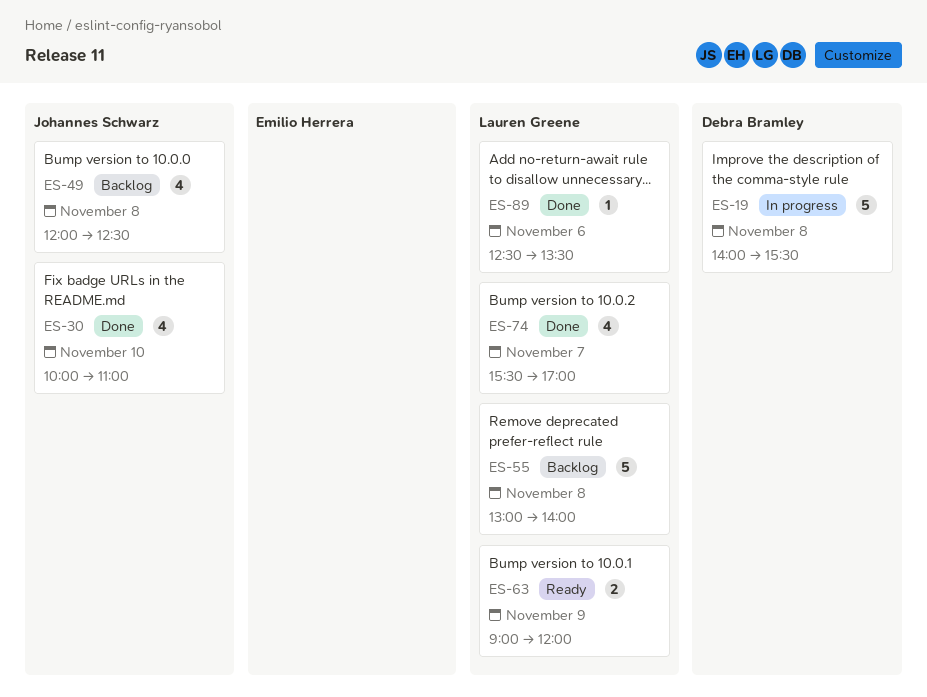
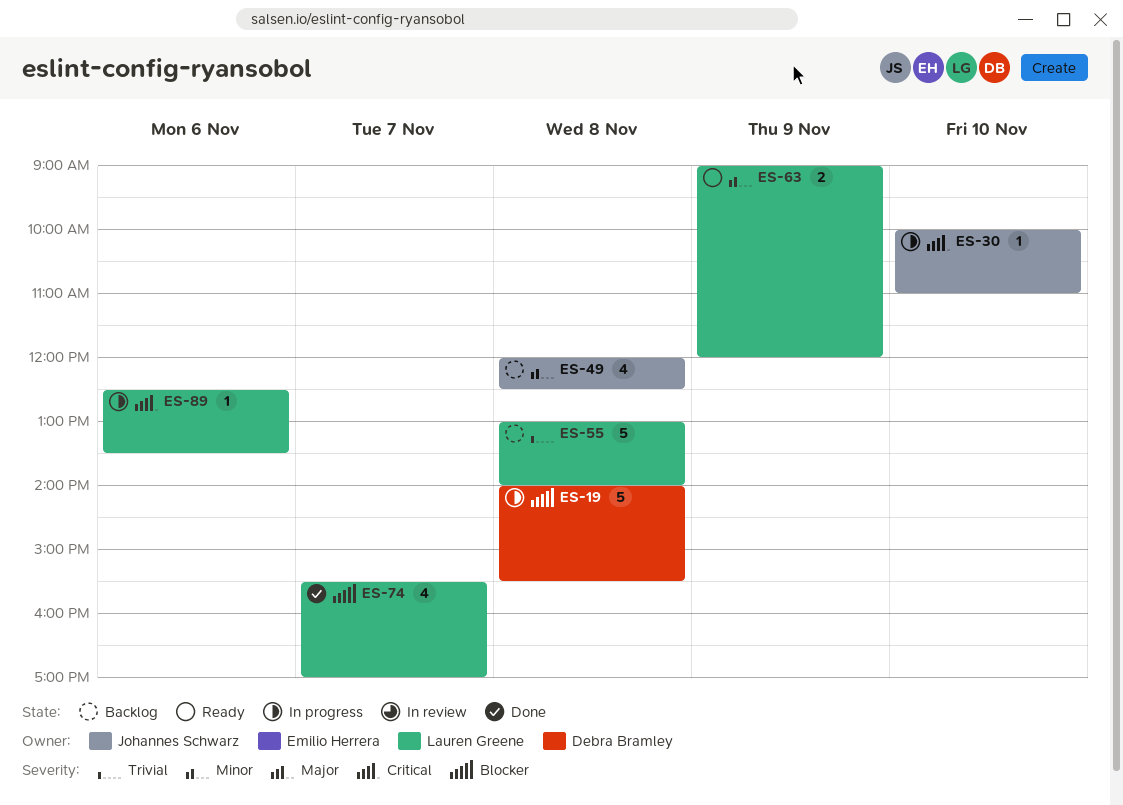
ES-30, status: Done -> In progress
ES-30, estimate: 4 -> 1
ES-89, status: Done -> In progress

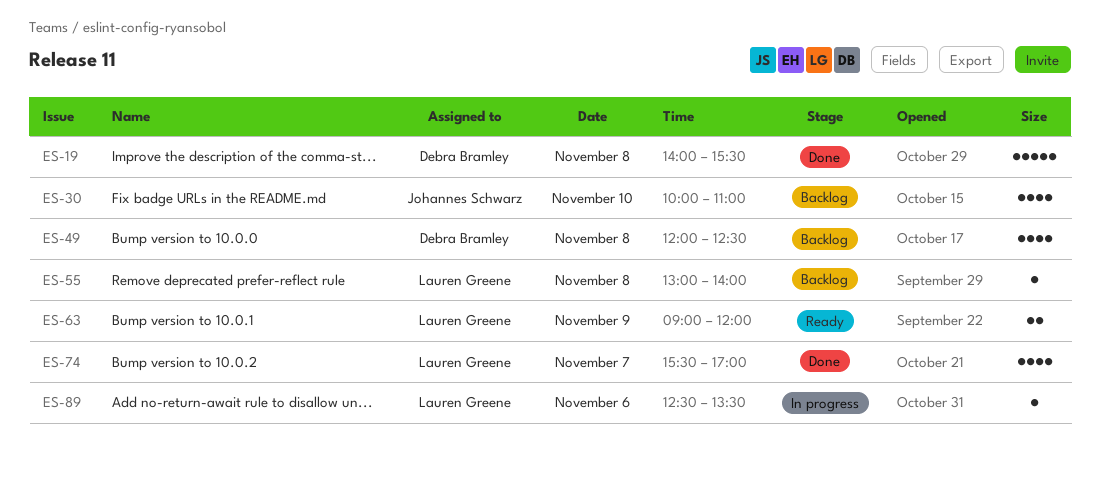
ES-19, status: In progress -> Done
ES-30, status: In progress -> Backlog
ES-30, estimate: 1 -> 4
ES-49, owner: Johannes Schwarz -> Debra Bramley
ES-55, estimate: 5 -> 1

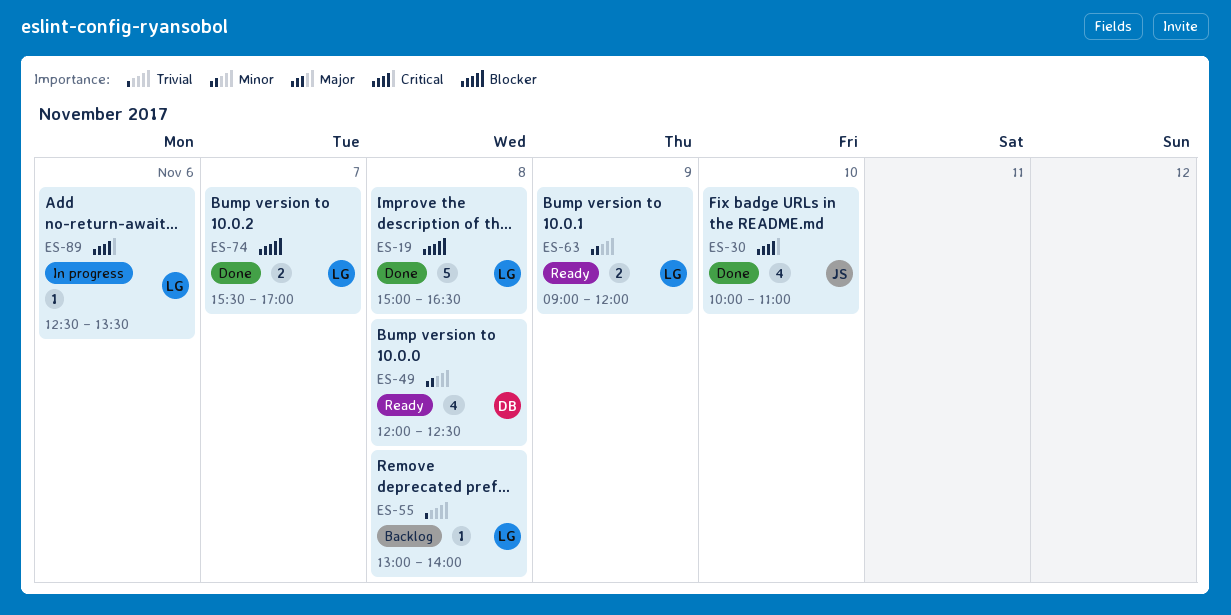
ES-19, owner: Debra Bramley -> Lauren Greene
ES-19, begins: 14:00 -> 15:00
ES-19, ends: 15:30 -> 16:30
ES-30, status: Backlog -> Done
ES-49, status: Backlog -> Ready
ES-74, estimate: 4 -> 2

